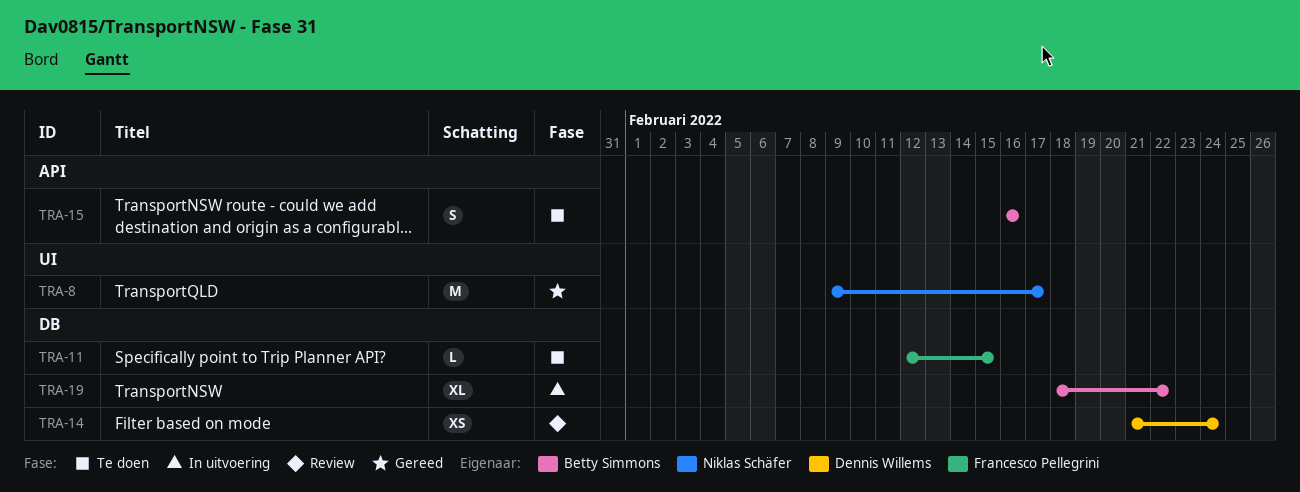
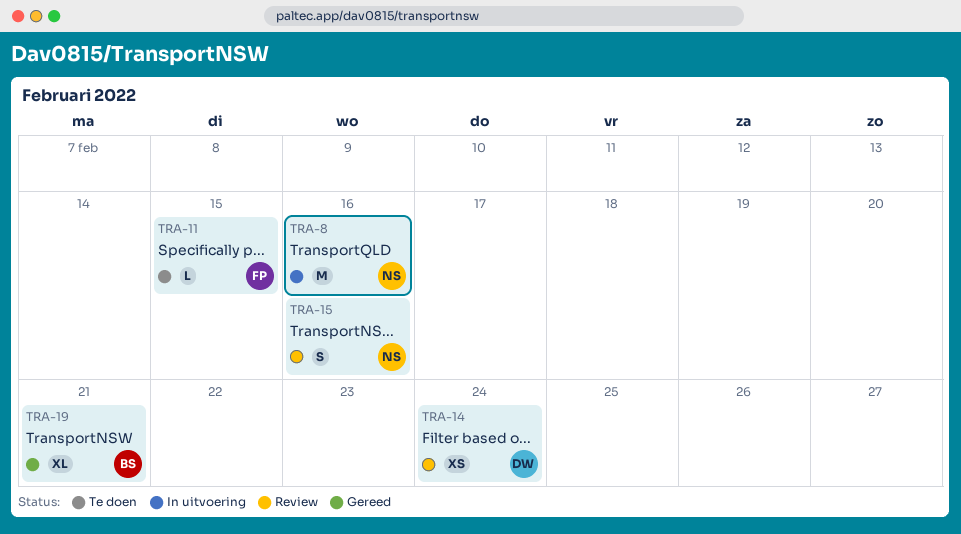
TRA-8, status: Gereed -> In uitvoering
TRA-8, due: Feb 17 -> Feb 16
TRA-15, status: Te doen -> Review
TRA-15, owner: Betty Simmons -> Niklas Schäfer
TRA-19, status: In uitvoering -> Gereed
TRA-19, due: Feb 22 -> Feb 21

